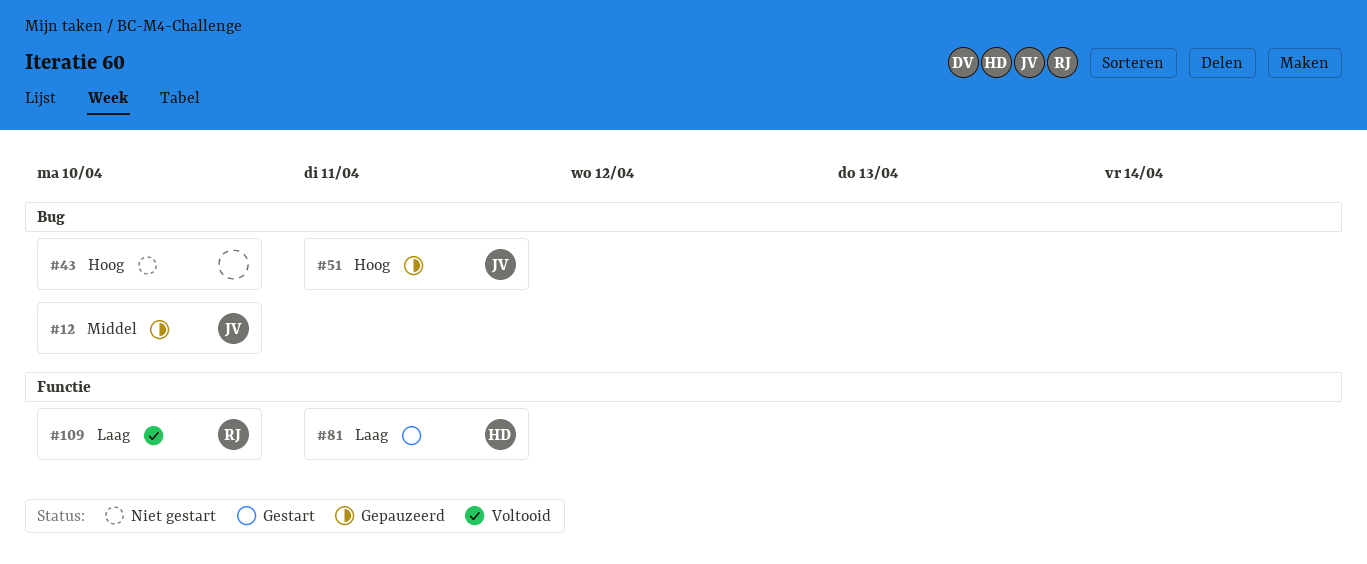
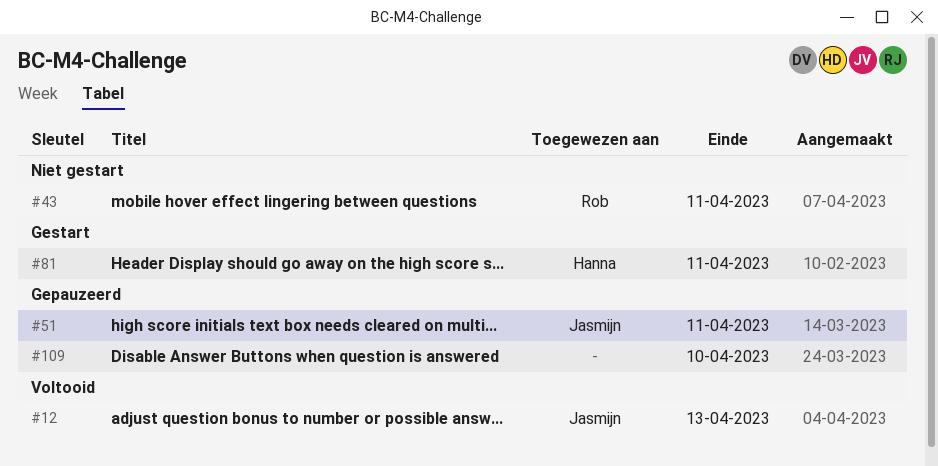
#12, status: Gepauzeerd -> Voltooid
#12, due: Apr 10 -> Apr 13
#43, owner: none -> Rob
#43, due: Apr 10 -> Apr 11
#109, status: Voltooid -> Gepauzeerd
#109, owner: Rob -> none

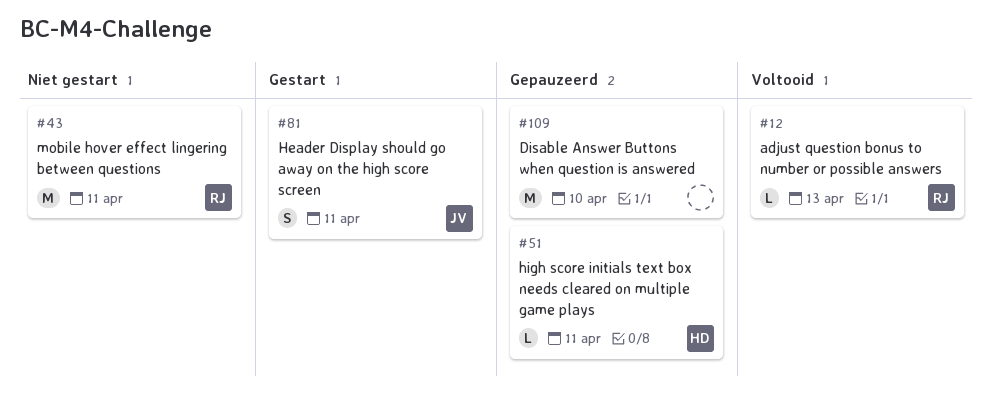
#12, owner: Jasmijn -> Rob
#51, owner: Jasmijn -> Hanna
#81, owner: Hanna -> Jasmijn

